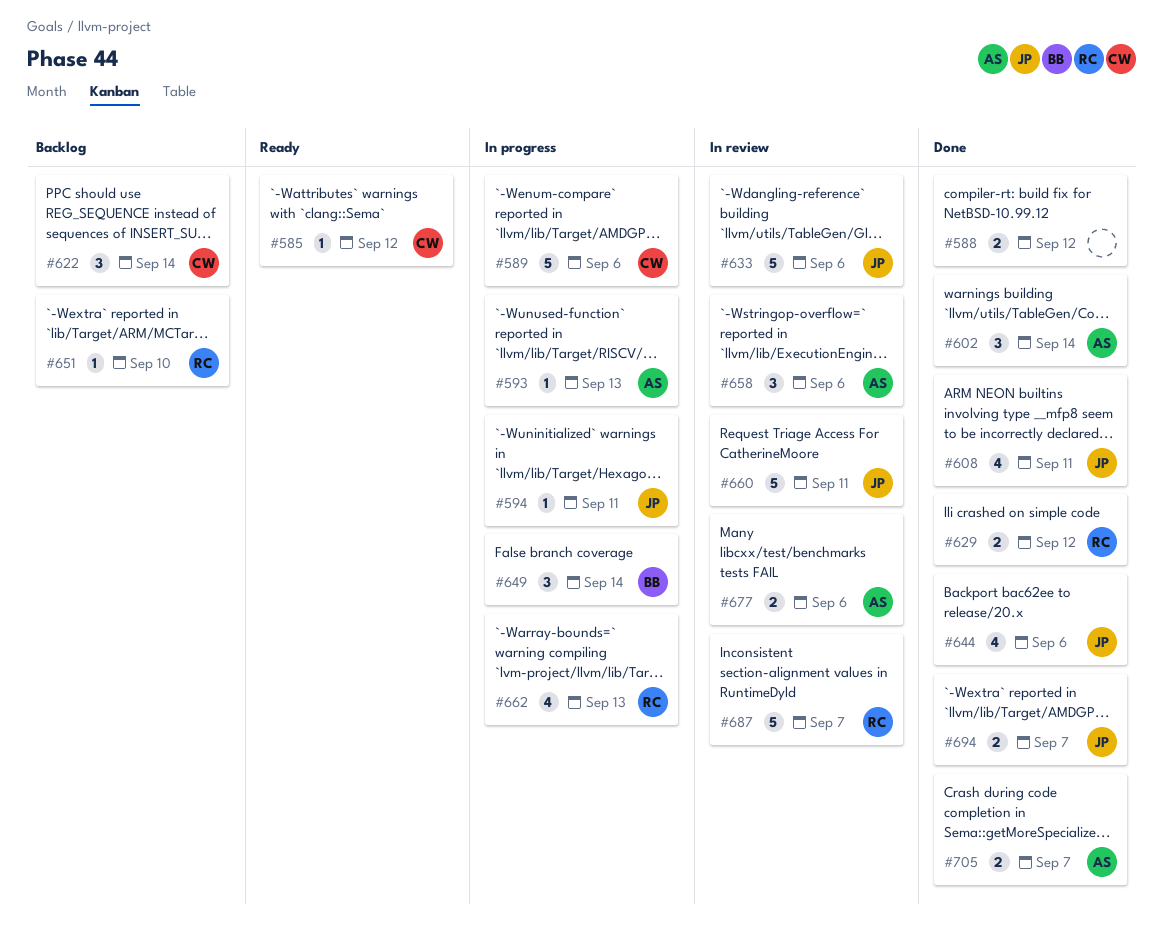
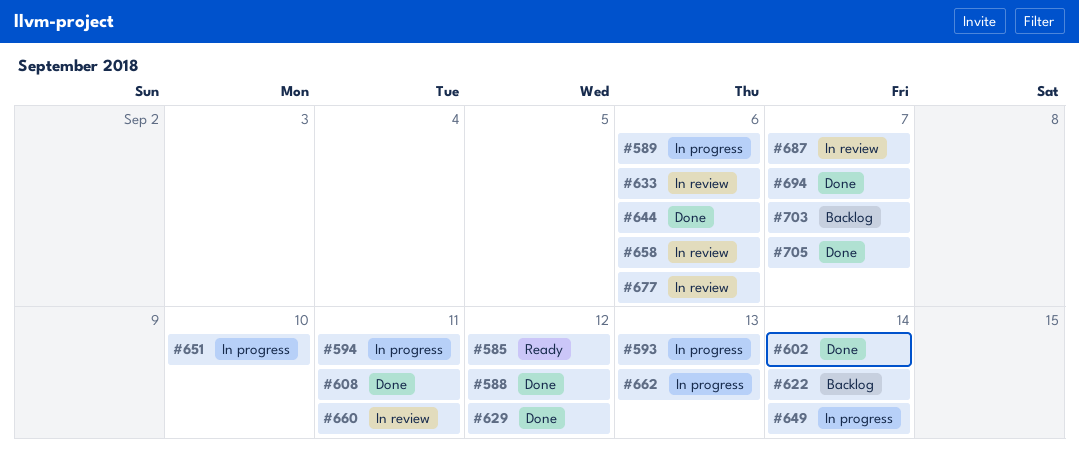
#651, status: Backlog -> In progress
#703: none -> present

